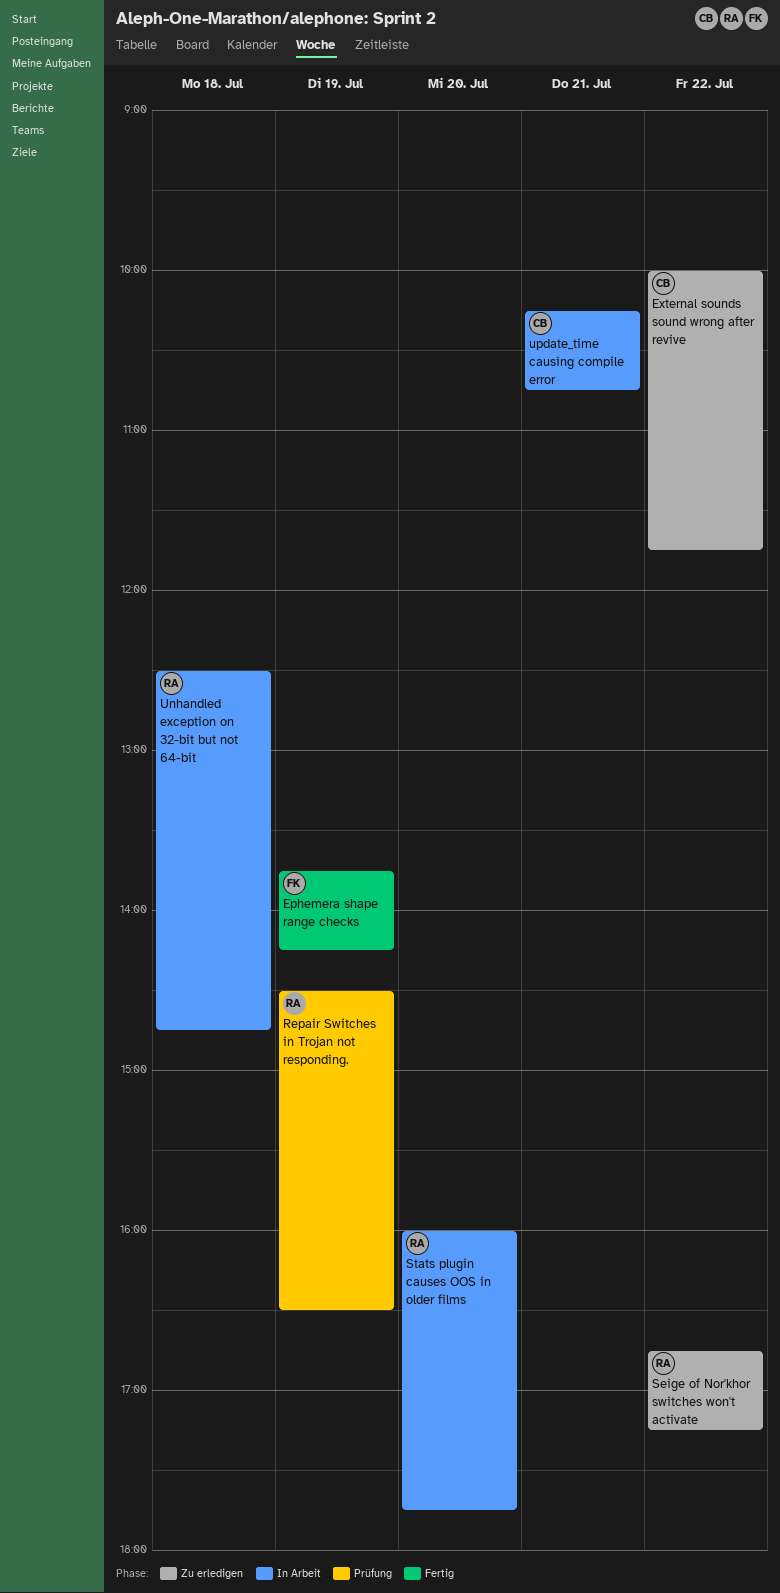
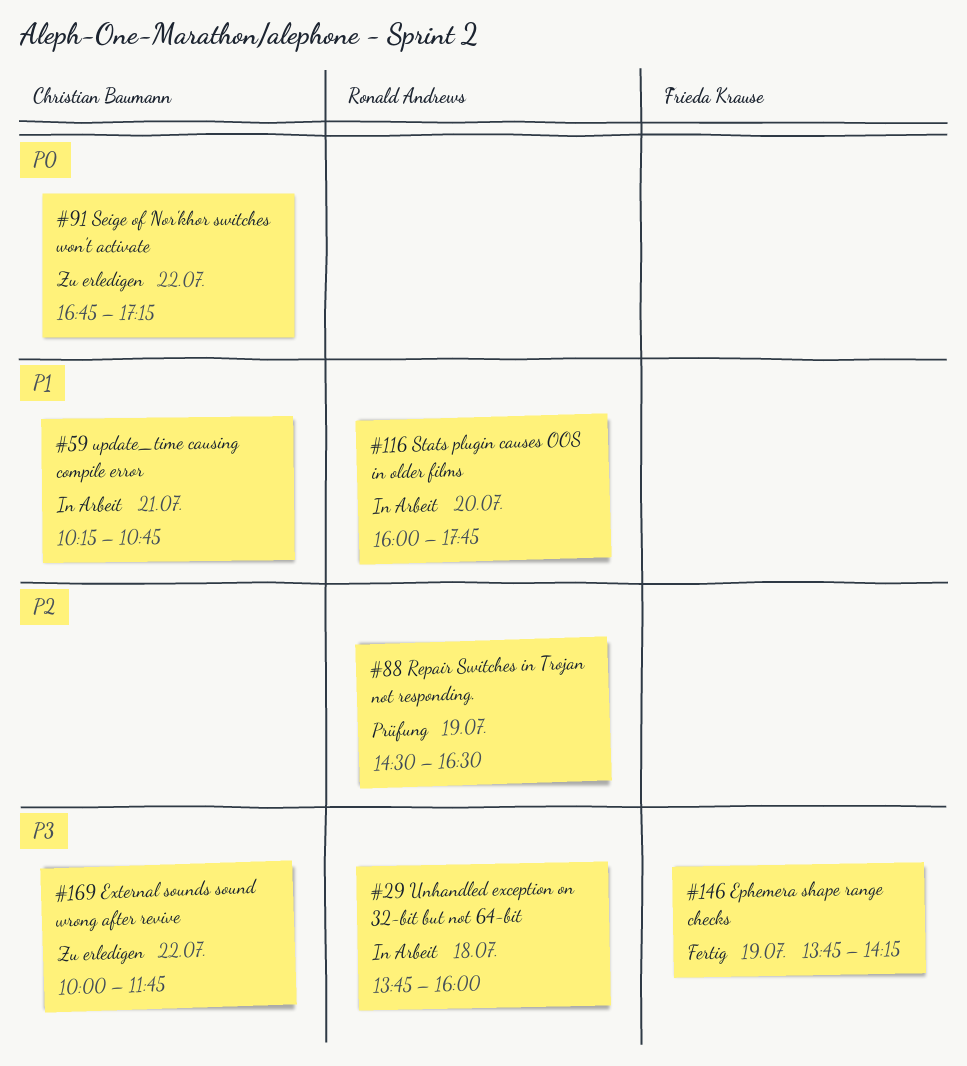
Seige of Nor'khor switches won't activate, owner: Ronald Andrews -> Christian Baumann
Unhandled exception on 32-bit but not 64-bit, begins: 12:30 -> 13:45
Unhandled exception on 32-bit but not 64-bit, ends: 14:45 -> 16:00

